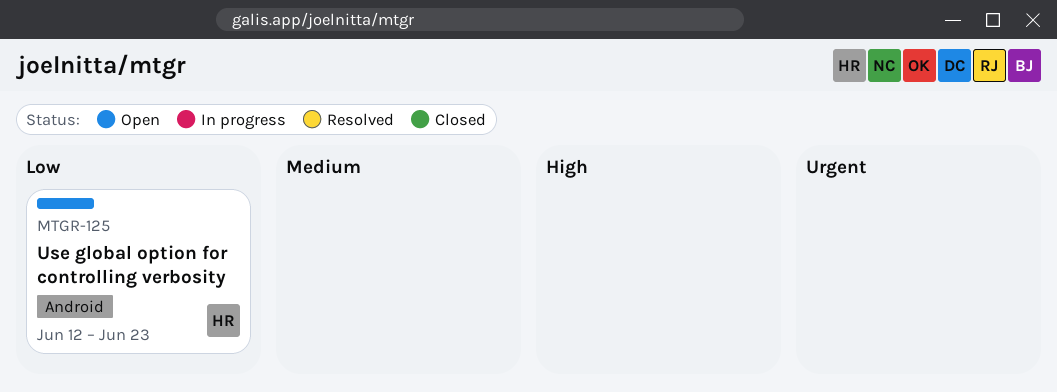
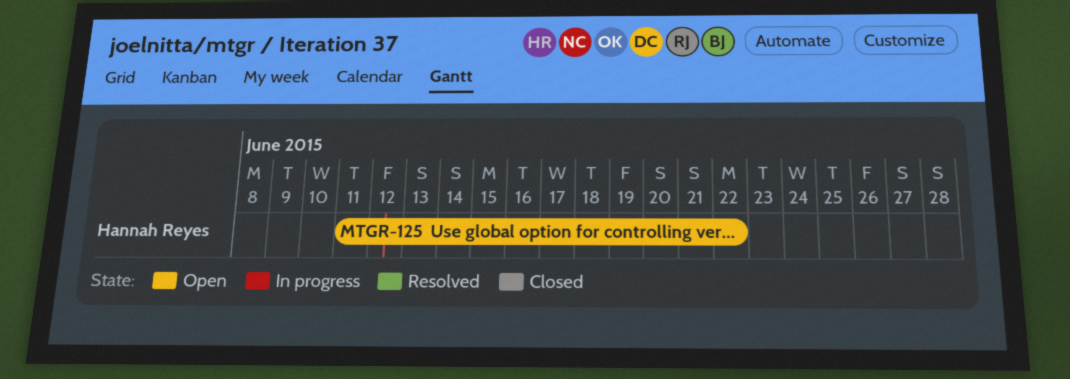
MTGR-125, start: Jun 12 -> Jun 11
MTGR-125, due: Jun 23 -> Jun 22

